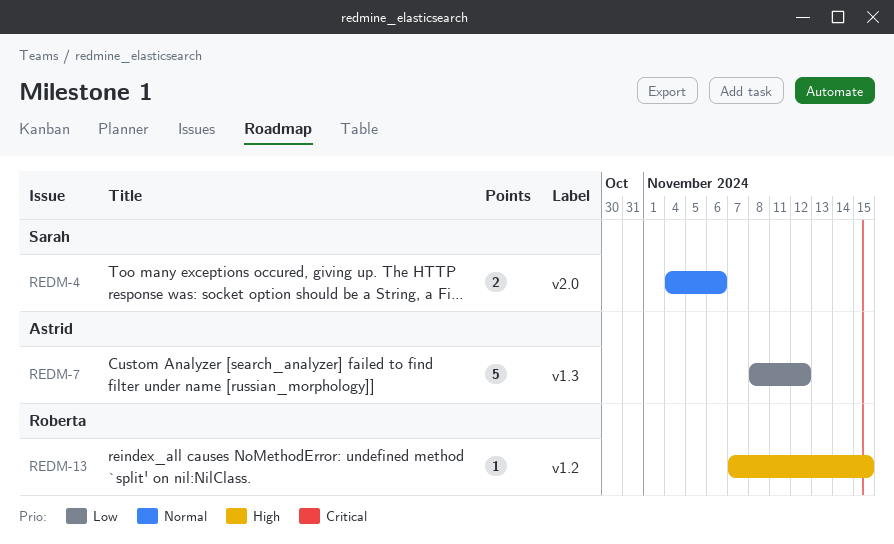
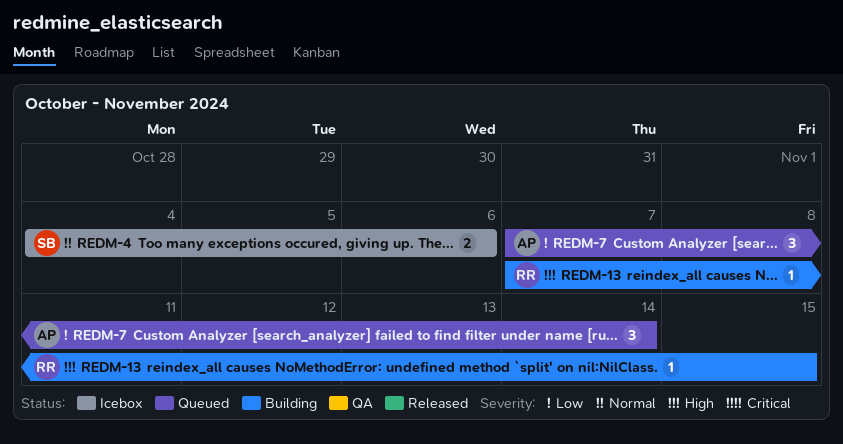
REDM-7, estimate: 5 -> 3
REDM-7, start: Nov 8 -> Nov 7
REDM-7, due: Nov 12 -> Nov 14

